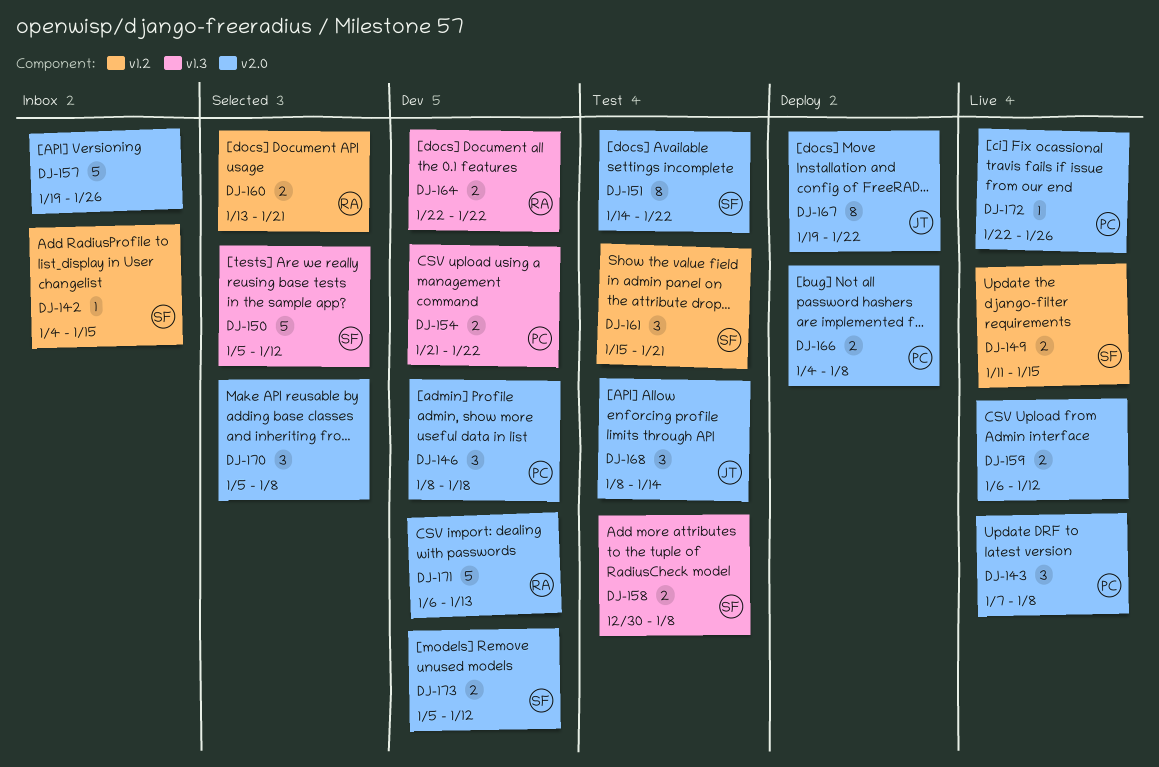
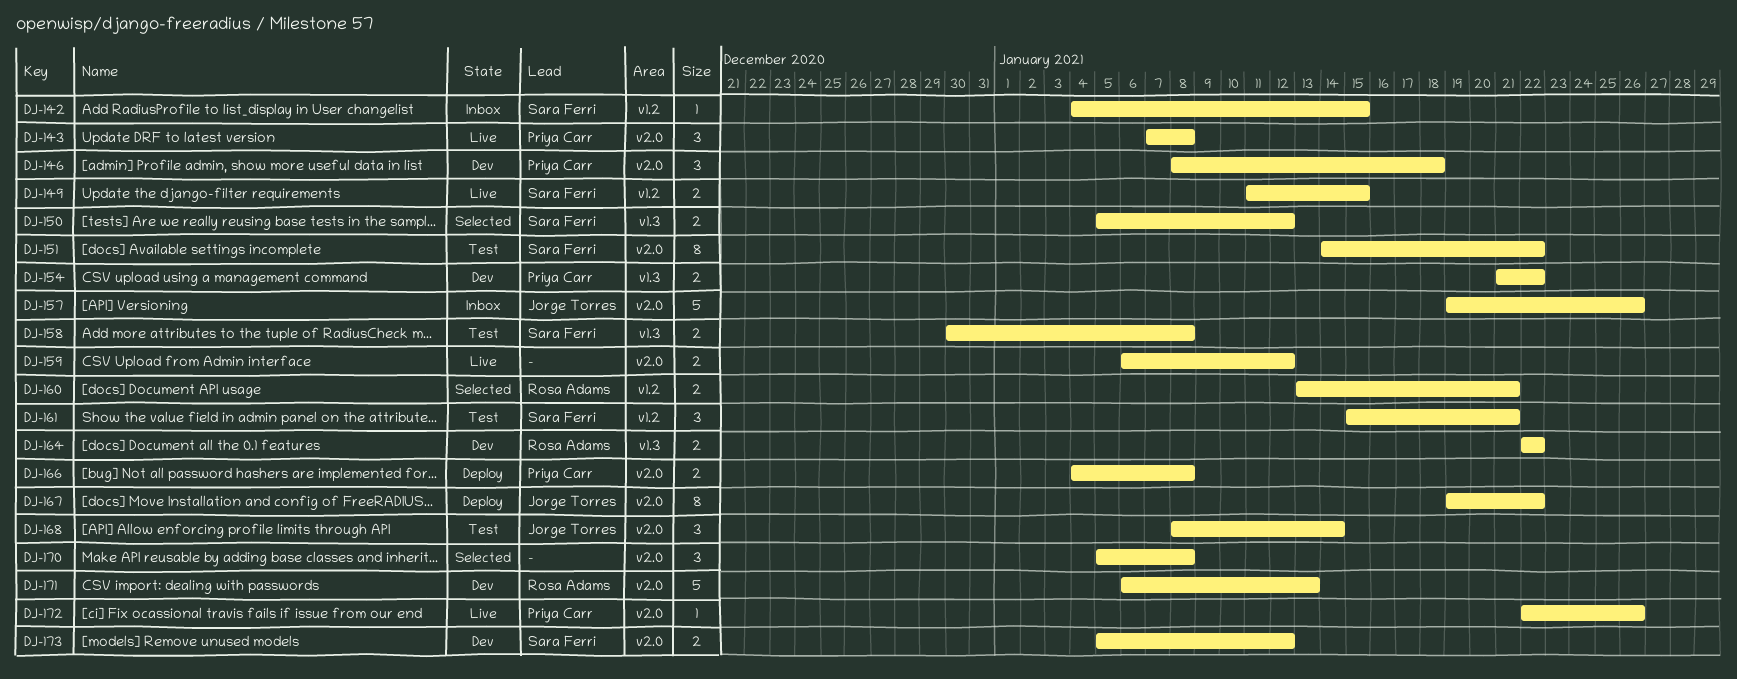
DJ-150, estimate: 5 -> 2
DJ-157, owner: none -> Jorge Torres

